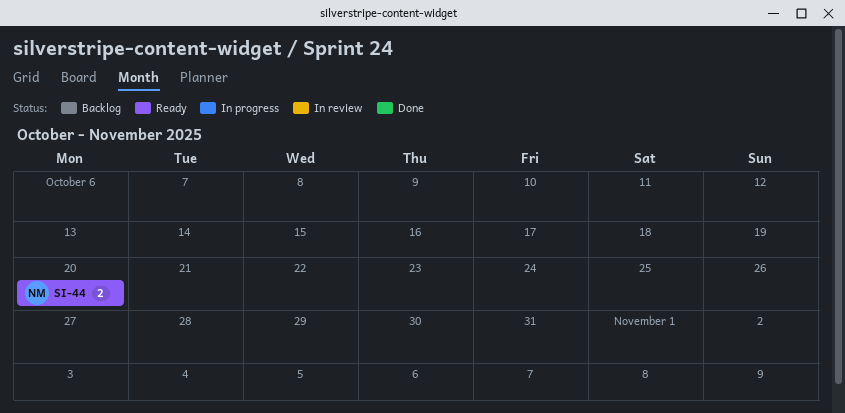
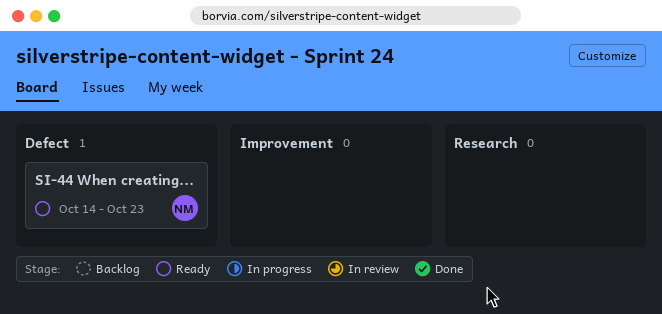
SI-44, start: Oct 20 -> Oct 14
SI-44, due: Oct 20 -> Oct 23

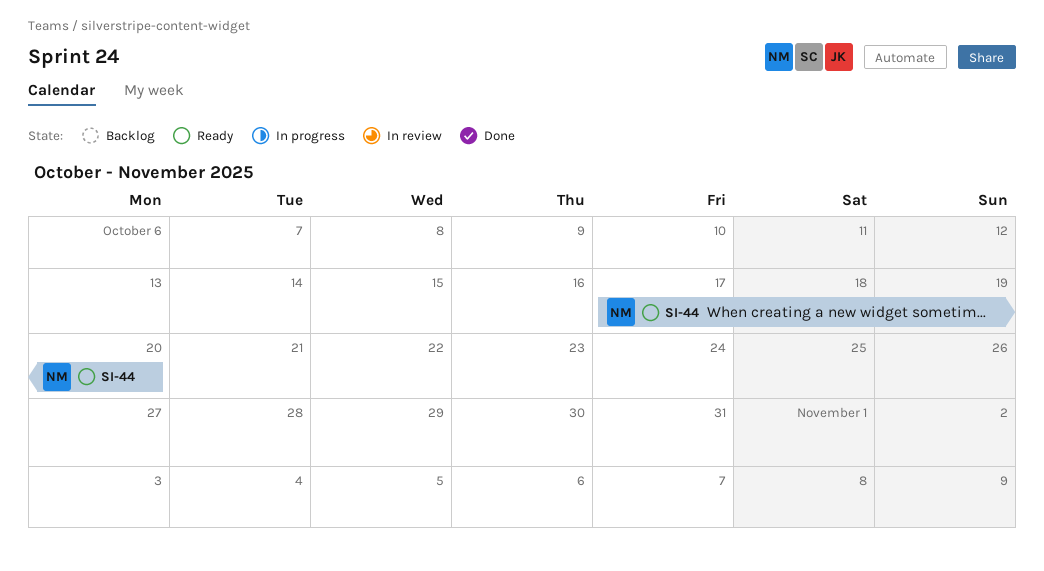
SI-44, start: Oct 14 -> Oct 17
SI-44, due: Oct 23 -> Oct 20

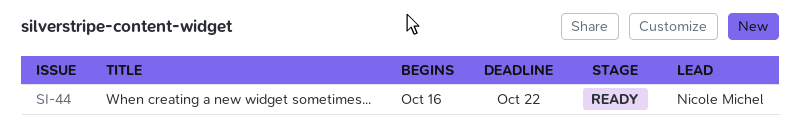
SI-44, start: Oct 17 -> Oct 16
SI-44, due: Oct 20 -> Oct 22

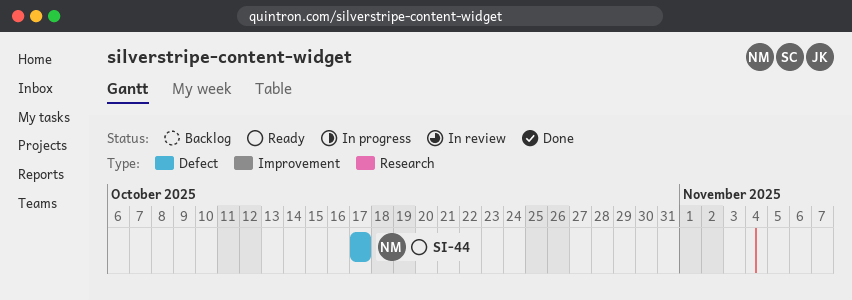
SI-44, start: Oct 16 -> Oct 17
SI-44, due: Oct 22 -> Oct 17

